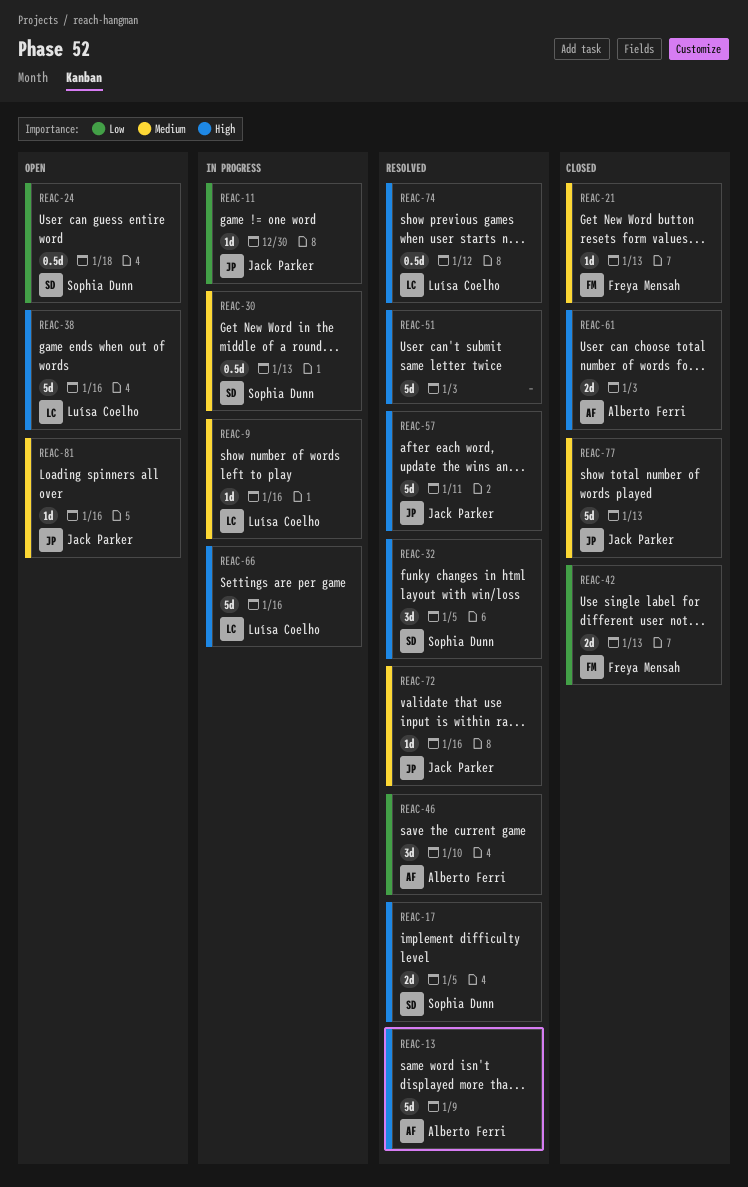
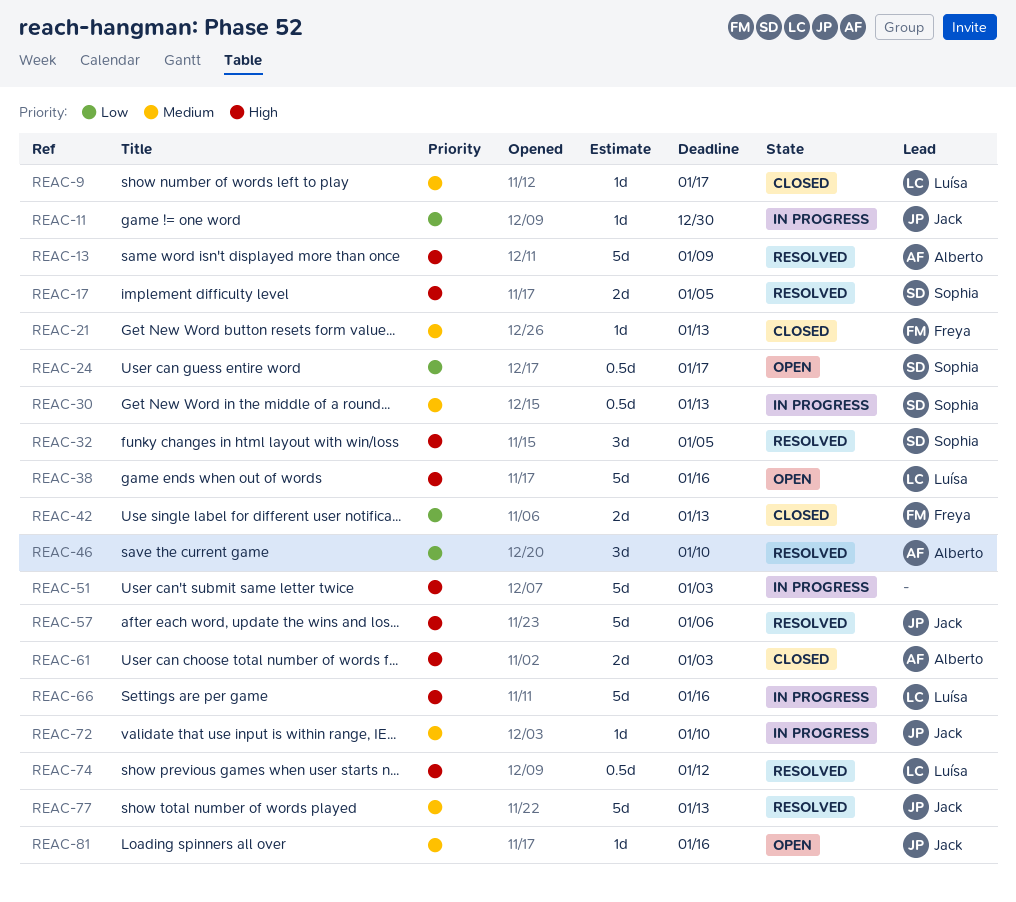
REAC-9, status: In progress -> Closed
REAC-9, due: Jan 16 -> Jan 17
REAC-24, due: Jan 18 -> Jan 17
REAC-51, status: Resolved -> In progress
REAC-57, due: Jan 11 -> Jan 6
REAC-72, status: Resolved -> In progress
REAC-72, due: Jan 16 -> Jan 10
REAC-77, status: Closed -> Resolved

